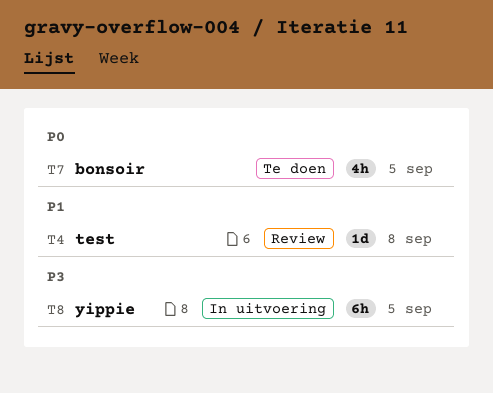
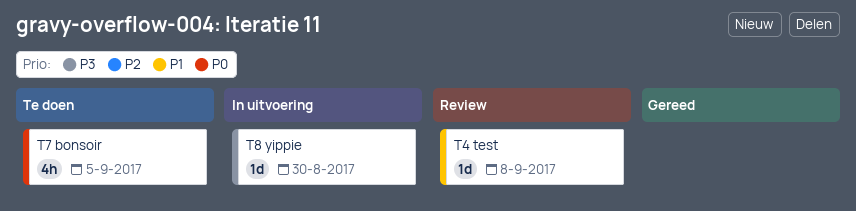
T8, estimate: 6h -> 1d
T8, due: Sep 5 -> Aug 30

